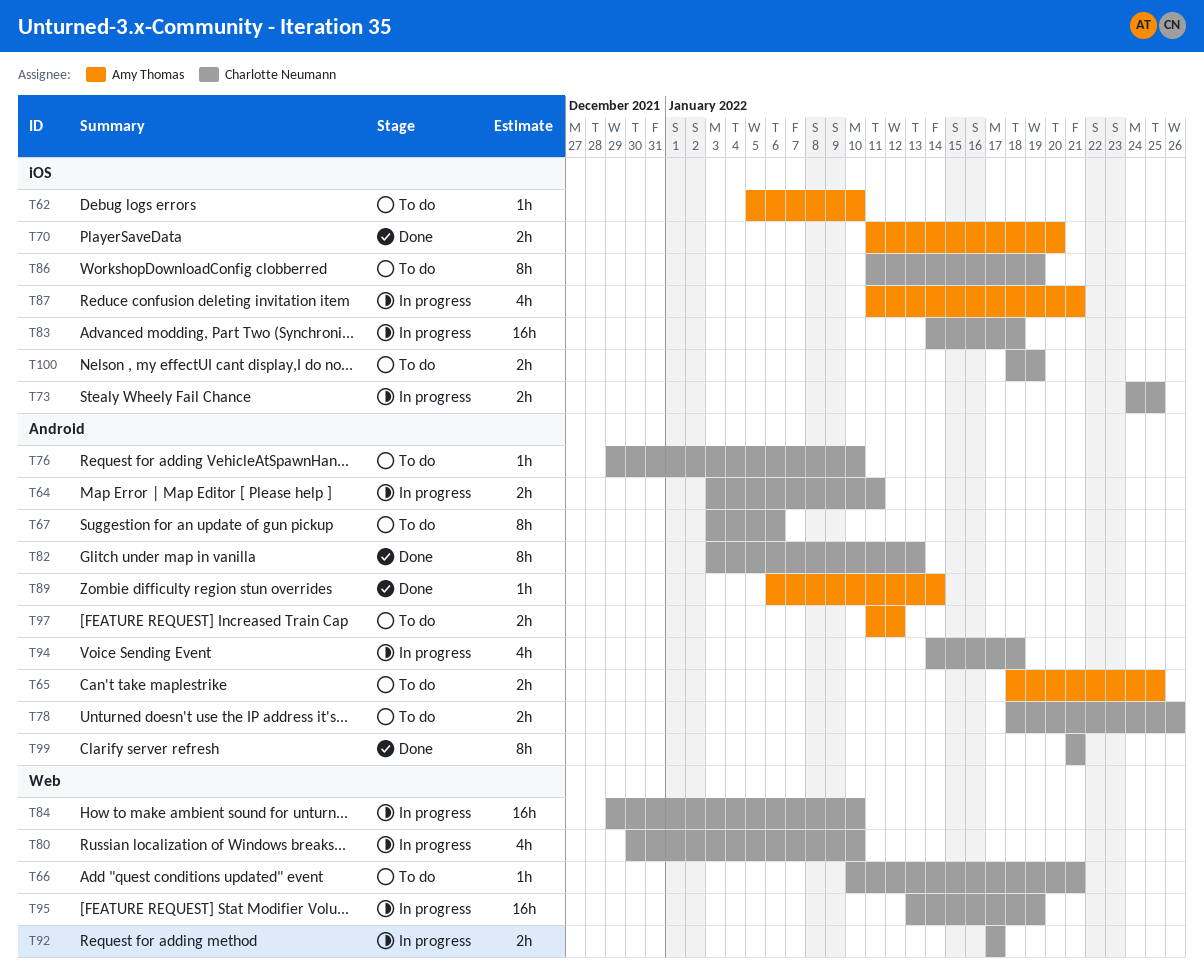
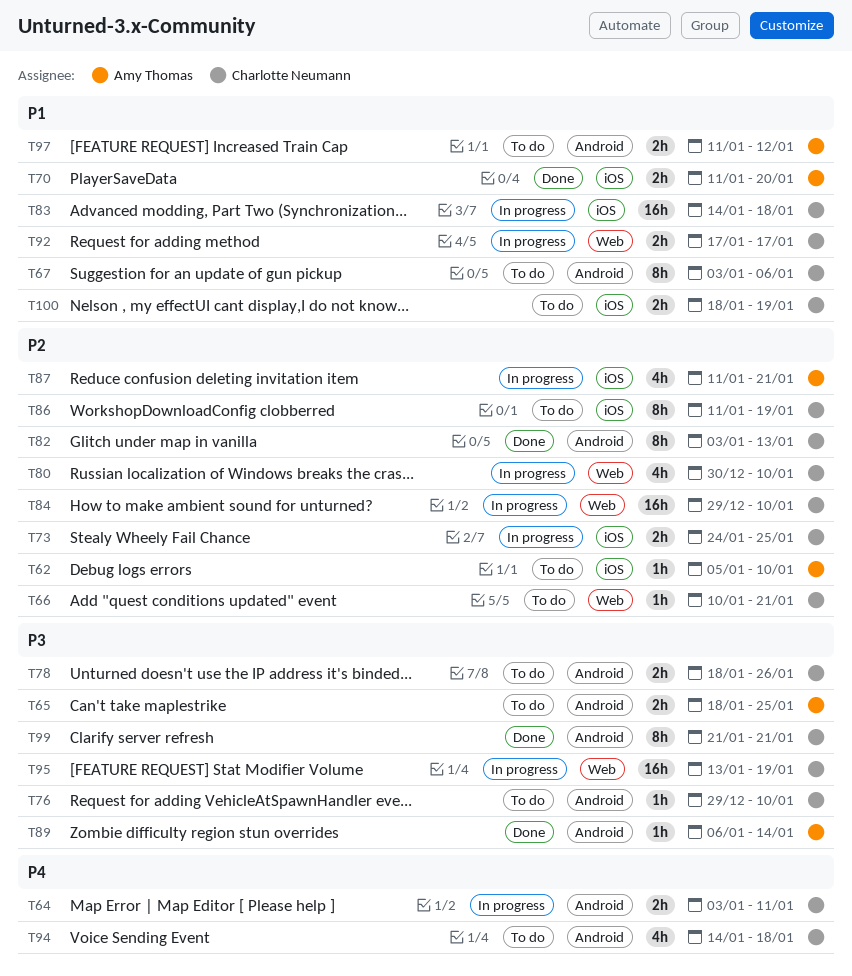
T94, status: In progress -> To do

